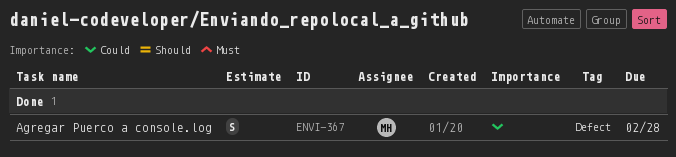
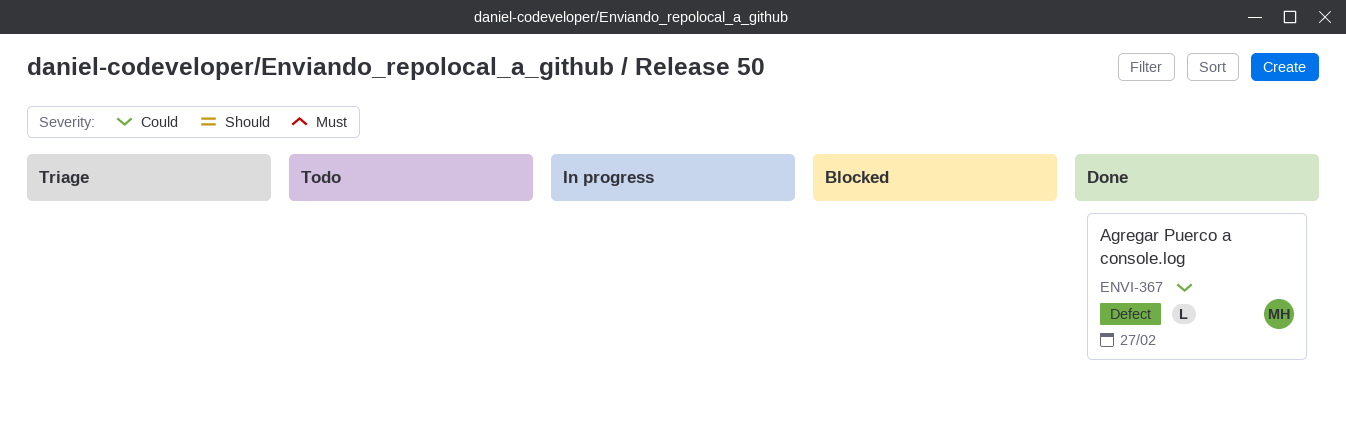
ENVI-367, estimate: S -> L
ENVI-367, due: Feb 28 -> Feb 27

